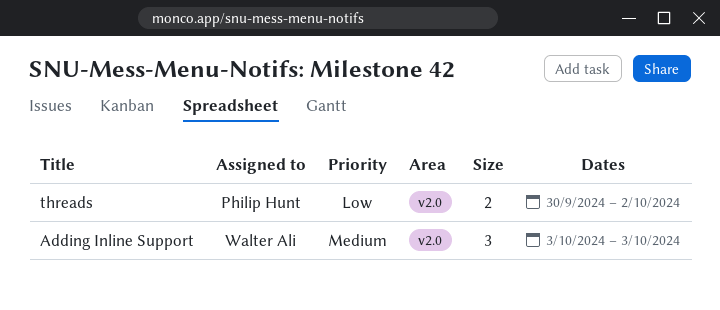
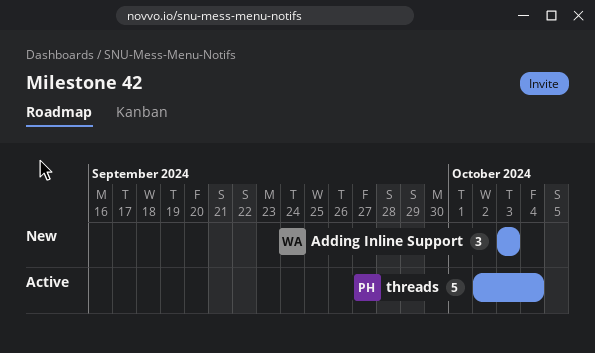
threads, estimate: 2 -> 5
threads, start: Sep 30 -> Oct 2
threads, due: Oct 2 -> Oct 4

